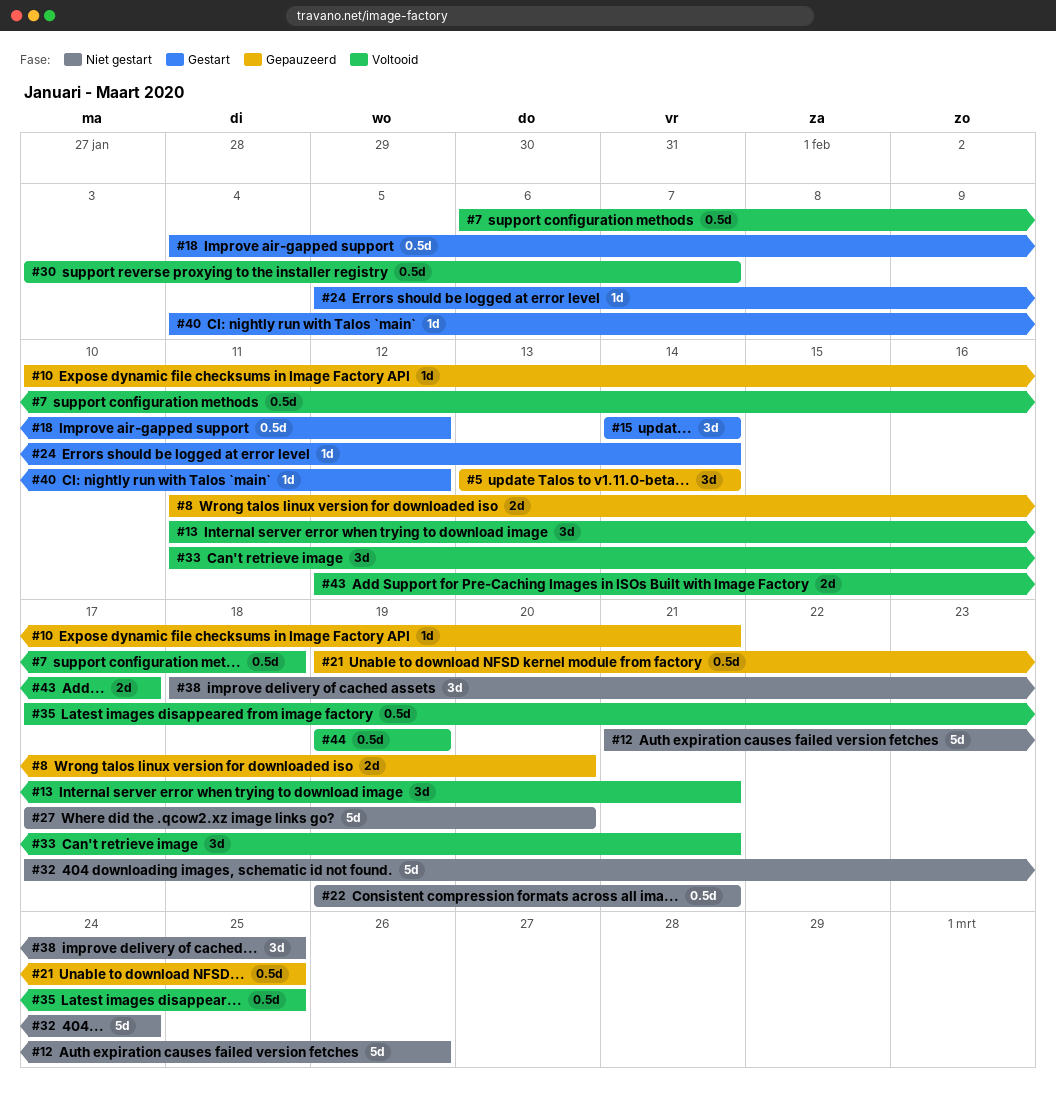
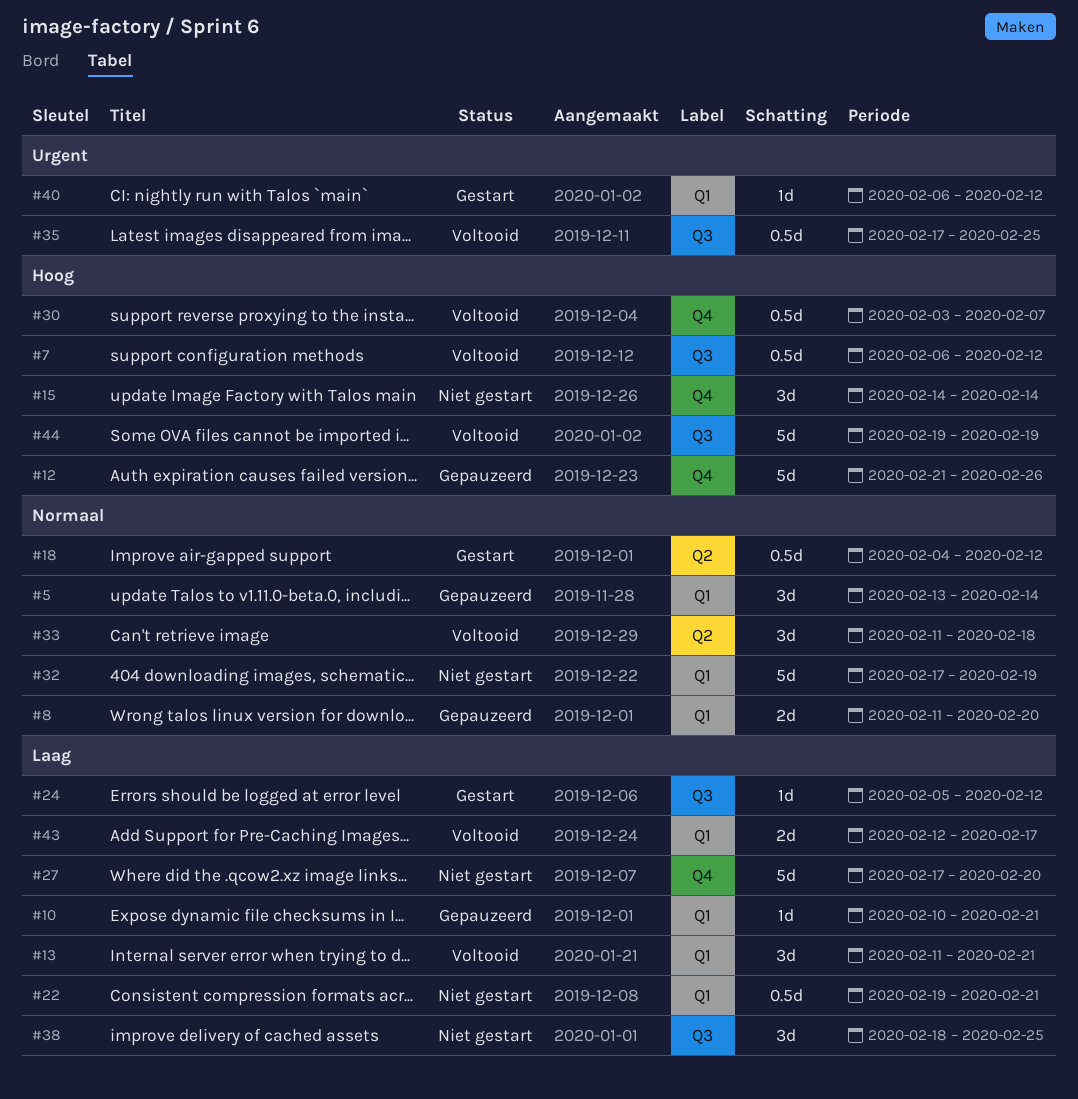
#7, due: Feb 18 -> Feb 12
#12, status: Niet gestart -> Gepauzeerd
#15, status: Gestart -> Niet gestart
#21: present -> none
#24, due: Feb 14 -> Feb 12
#32, due: Feb 24 -> Feb 19
#33, due: Feb 21 -> Feb 18
#40, start: Feb 4 -> Feb 6
#44, estimate: 0.5d -> 5d

